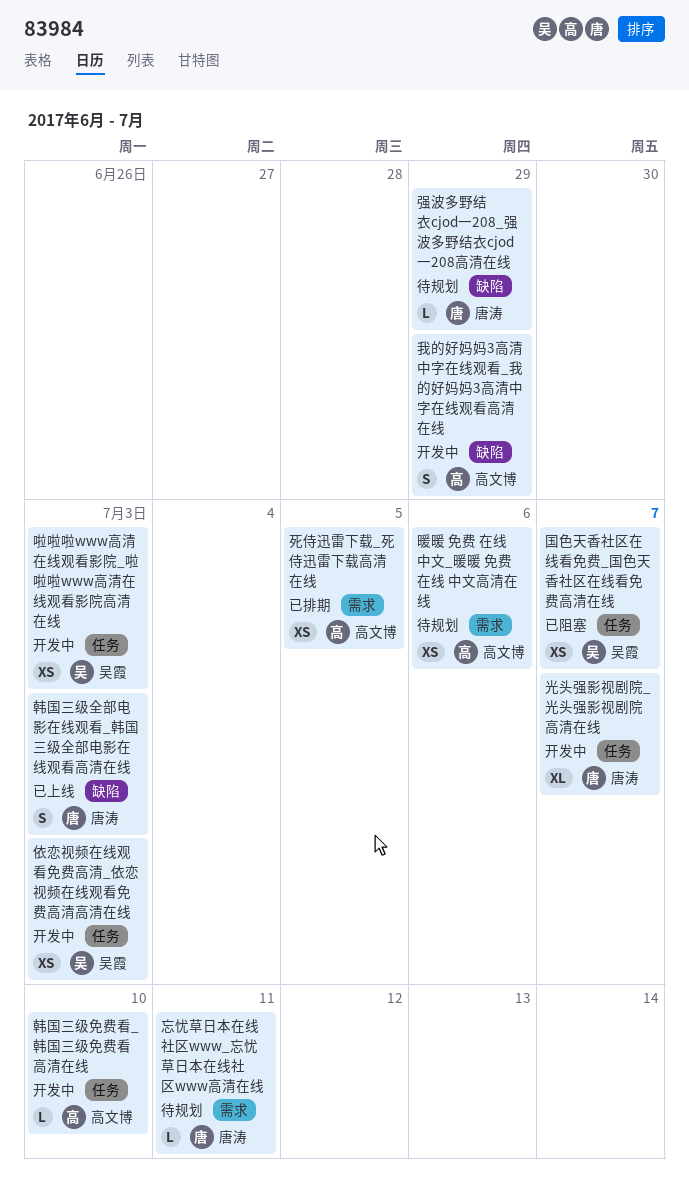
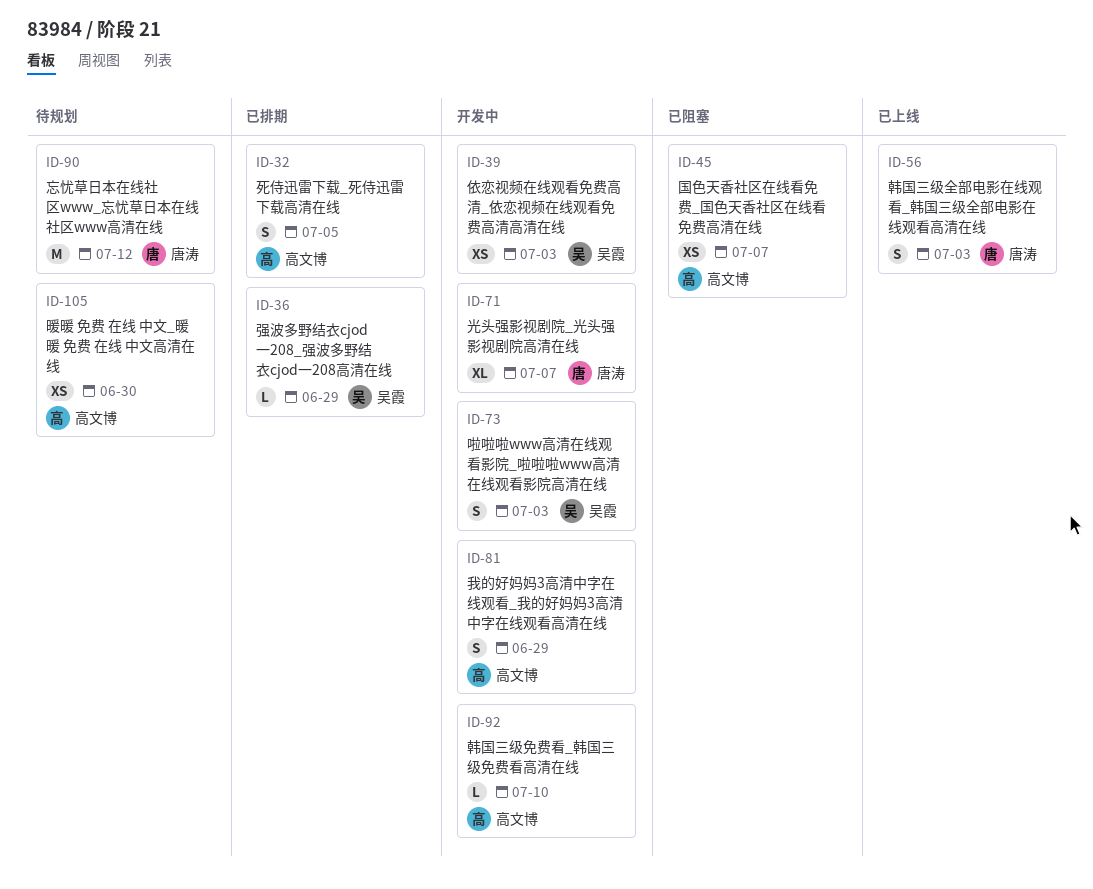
啦啦啦www高清在线观看影院_啦啦啦www高清在线观看影院高清在线, estimate: XS -> S
国色天香社区在线看免费_国色天香社区在线看免费高清在线, owner: 吴霞 -> 高文博
强波多野结衣cjod一208_强波多野结衣cjod一208高清在线, status: 待规划 -> 已排期
强波多野结衣cjod一208_强波多野结衣cjod一208高清在线, owner: 唐涛 -> 吴霞
忘忧草日本在线社区www_忘忧草日本在线社区www高清在线, estimate: L -> M
忘忧草日本在线社区www_忘忧草日本在线社区www高清在线, due: Jul 11 -> Jul 12
暖暖 免费 在线 中文_暖暖 免费 在线 中文高清在线, due: Jul 6 -> Jun 30
死侍迅雷下载_死侍迅雷下载高清在线, estimate: XS -> S

